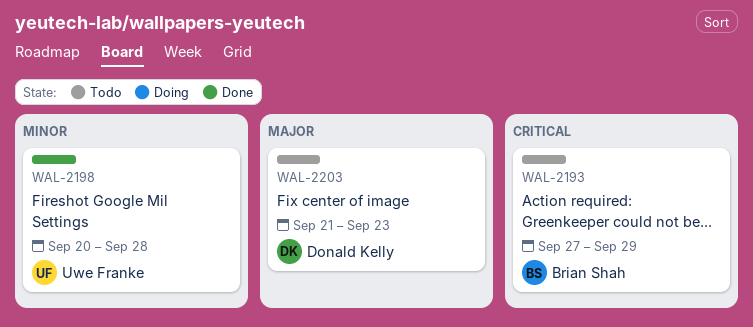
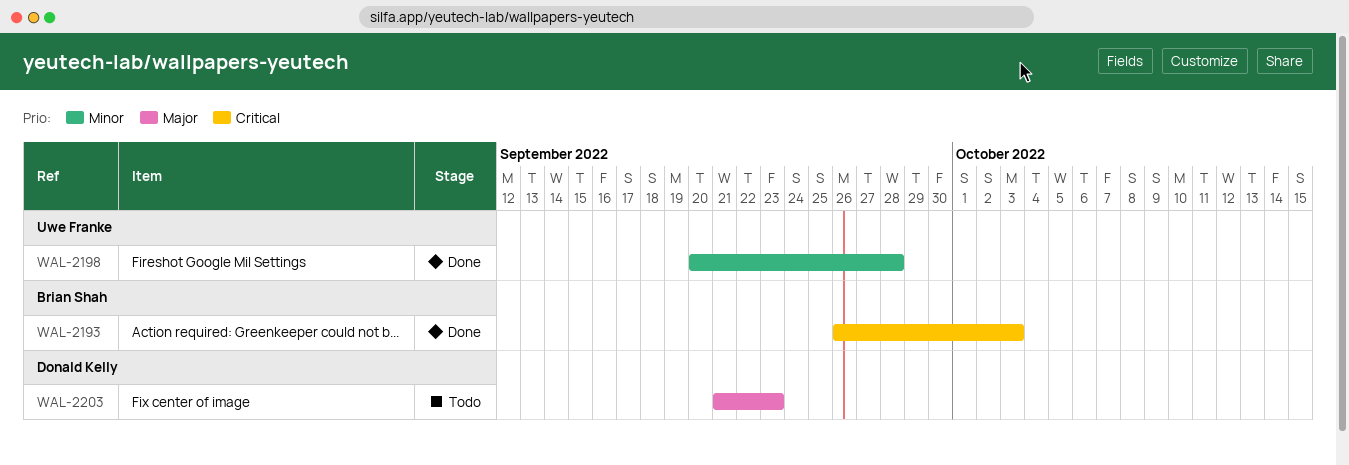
WAL-2193, status: Todo -> Done
WAL-2193, start: Sep 27 -> Sep 26
WAL-2193, due: Sep 29 -> Oct 3

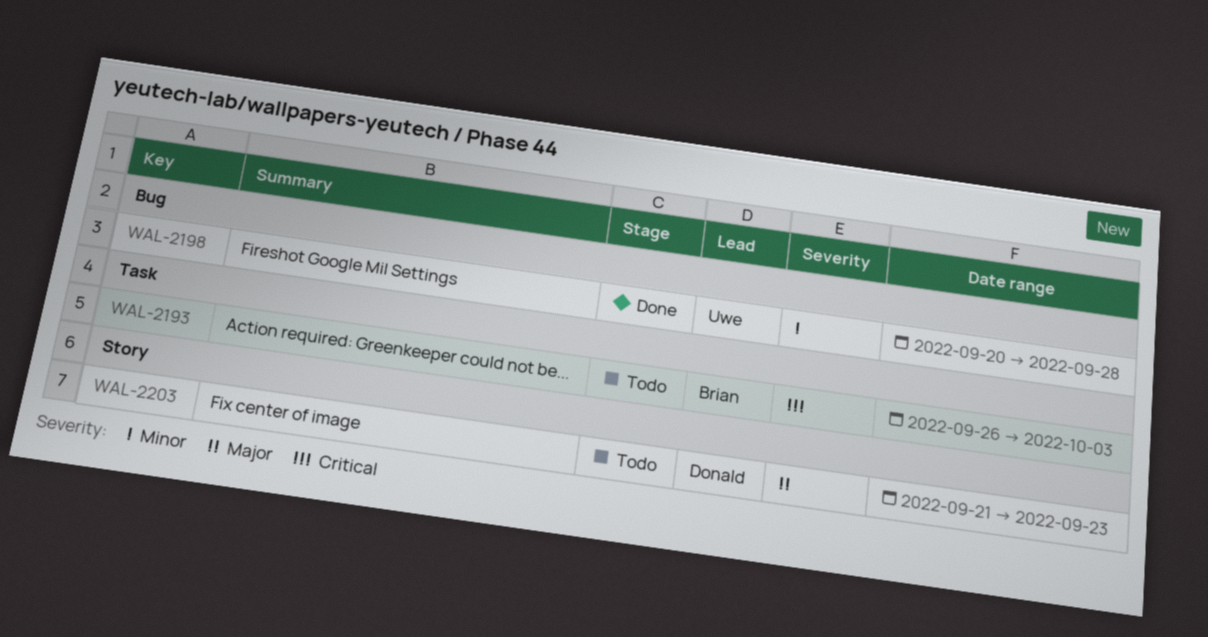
WAL-2193, status: Done -> Todo

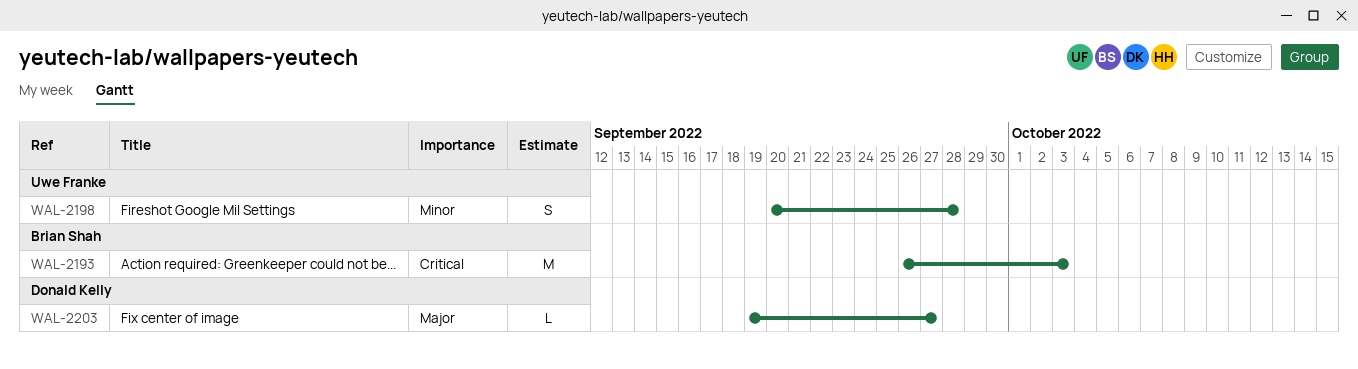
WAL-2203, start: Sep 21 -> Sep 19
WAL-2203, due: Sep 23 -> Sep 27

